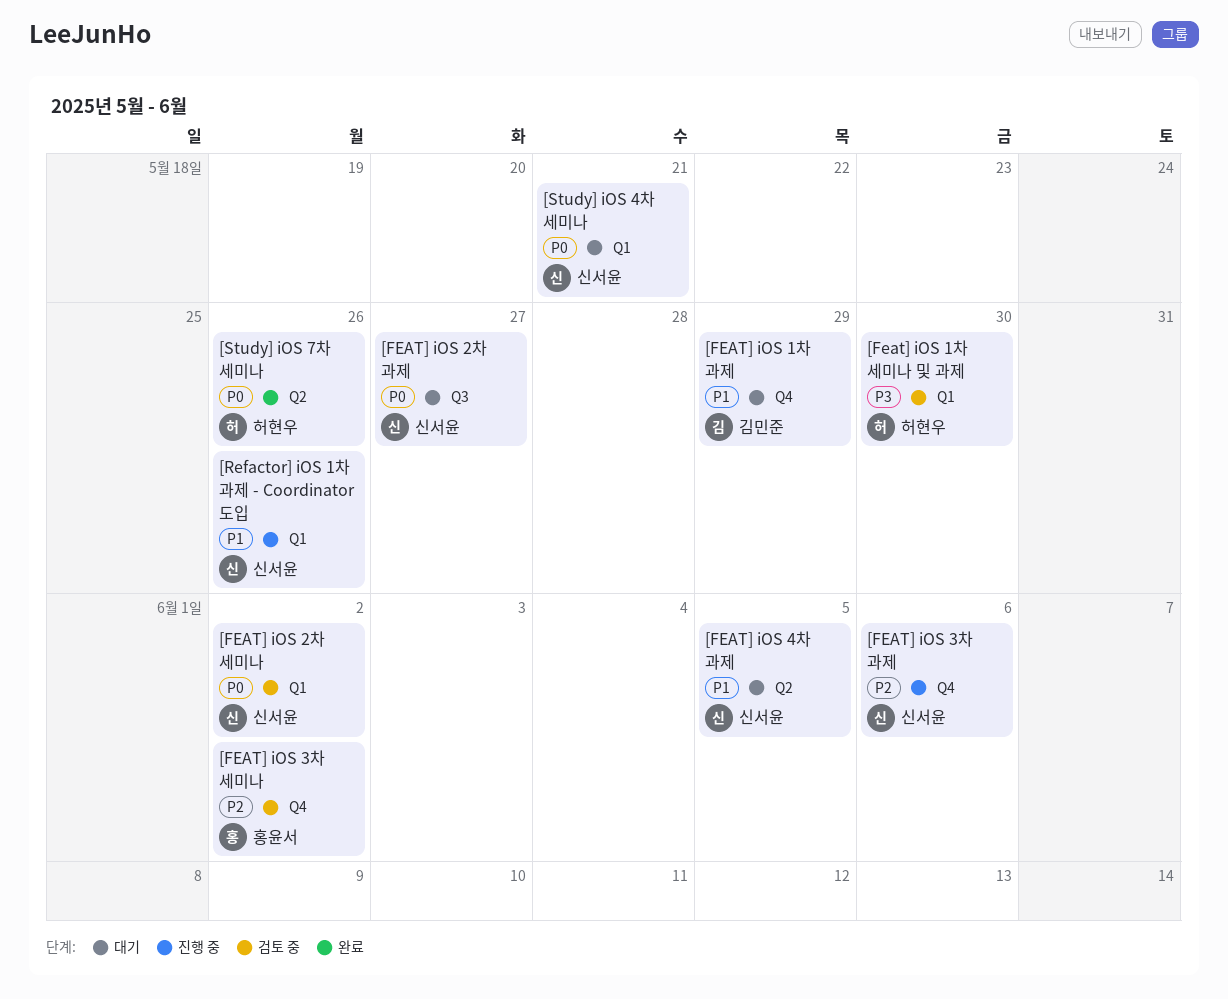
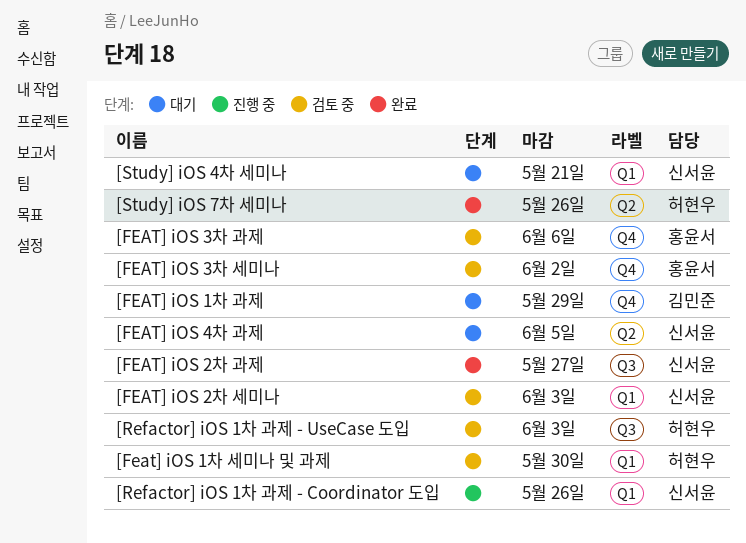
[FEAT] iOS 2차 과제, status: 대기 -> 완료
[FEAT] iOS 2차 세미나, due: Jun 2 -> Jun 3
[FEAT] iOS 3차 과제, status: 진행 중 -> 검토 중
[FEAT] iOS 3차 과제, owner: 신서윤 -> 홍윤서
[Refactor] iOS 1차 과제 - UseCase 도입: none -> present

